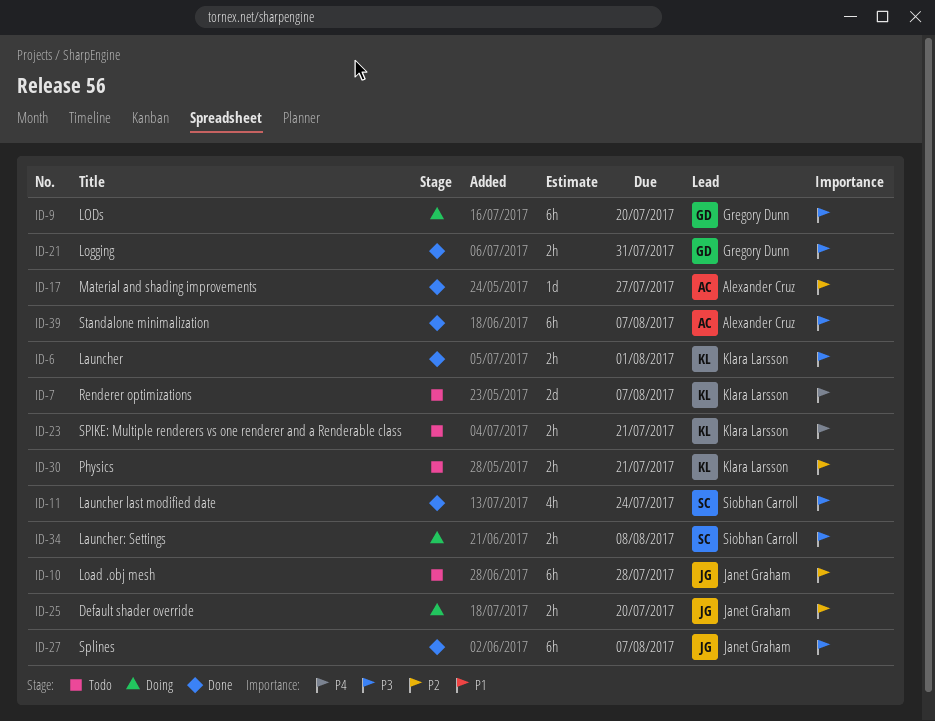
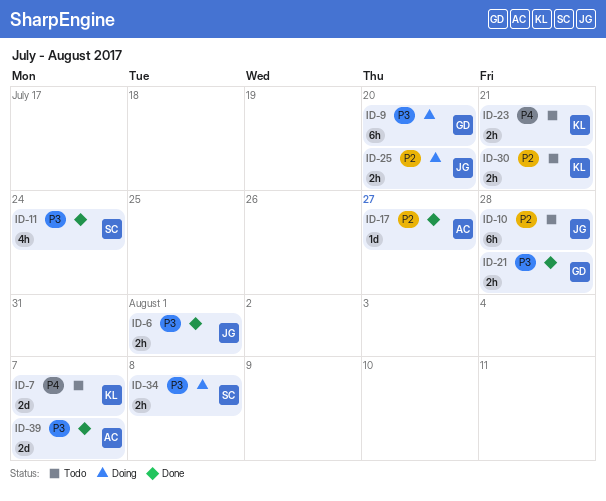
ID-6, owner: Klara Larsson -> Janet Graham
ID-21, due: Jul 31 -> Jul 28
ID-27: present -> none
ID-39, estimate: 6h -> 2d

